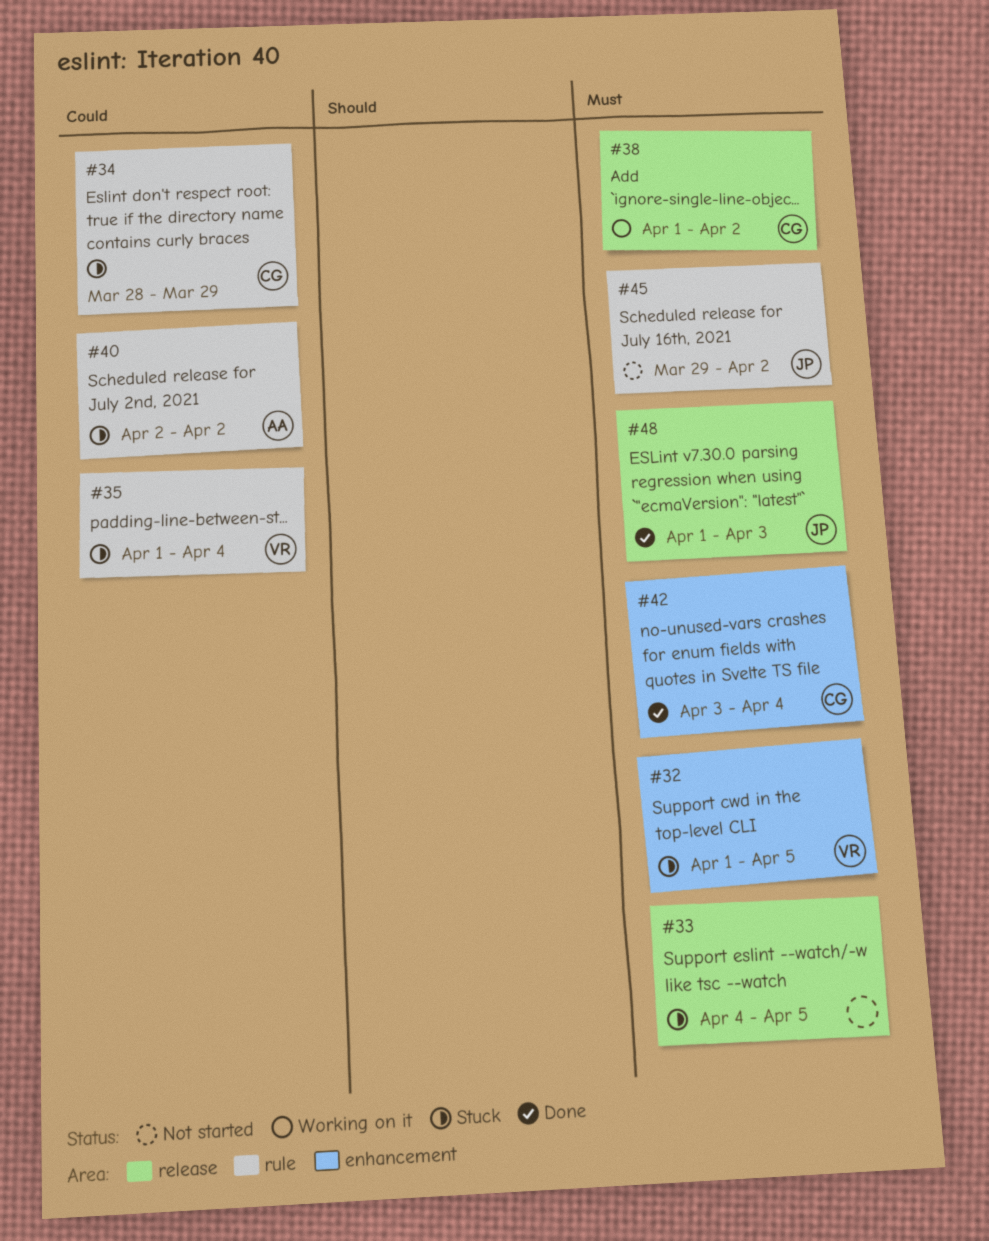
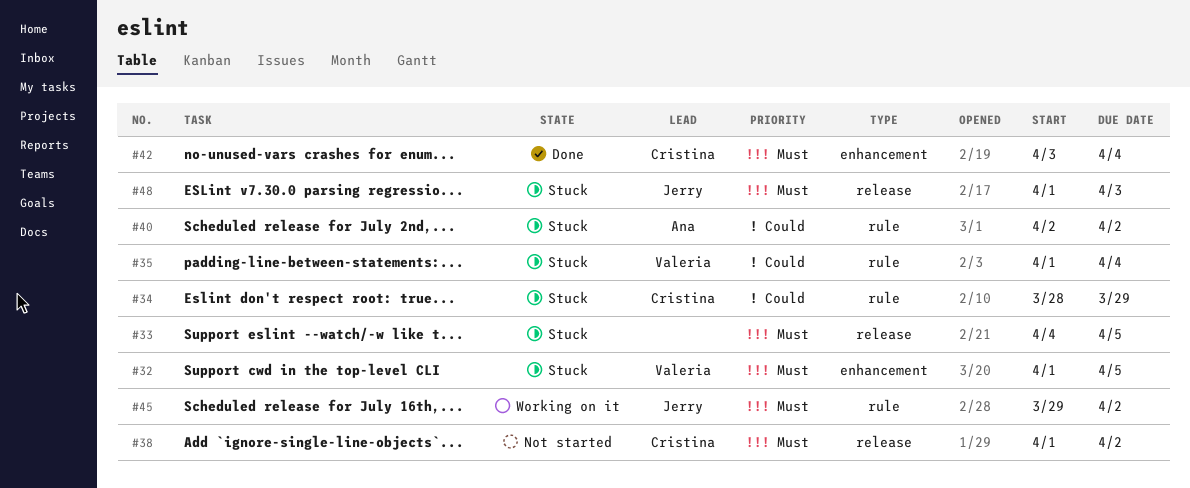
#38, status: Working on it -> Not started
#45, status: Not started -> Working on it
#48, status: Done -> Stuck

